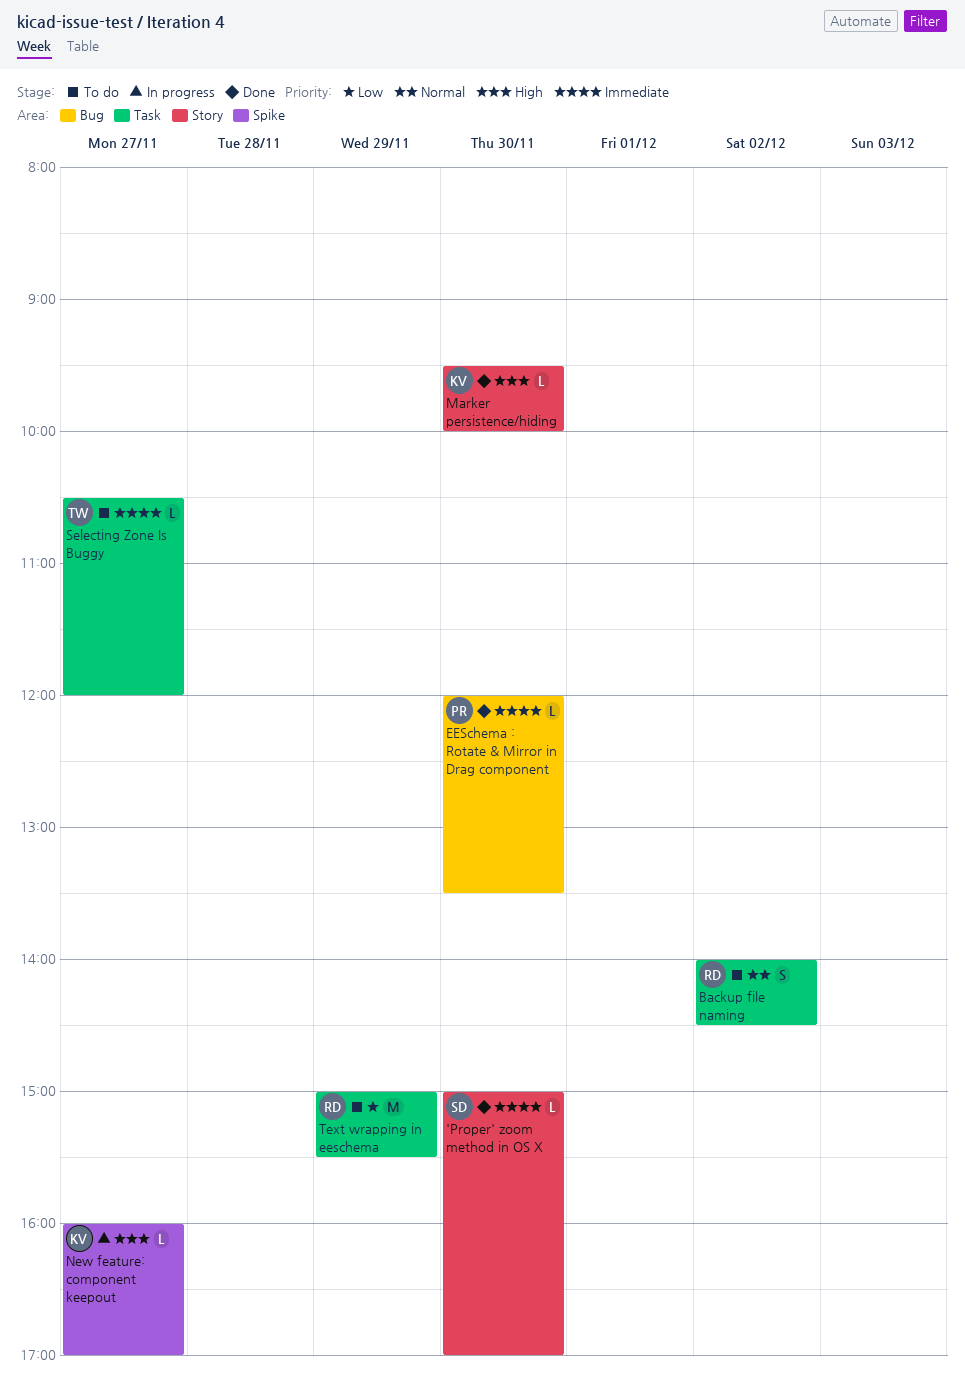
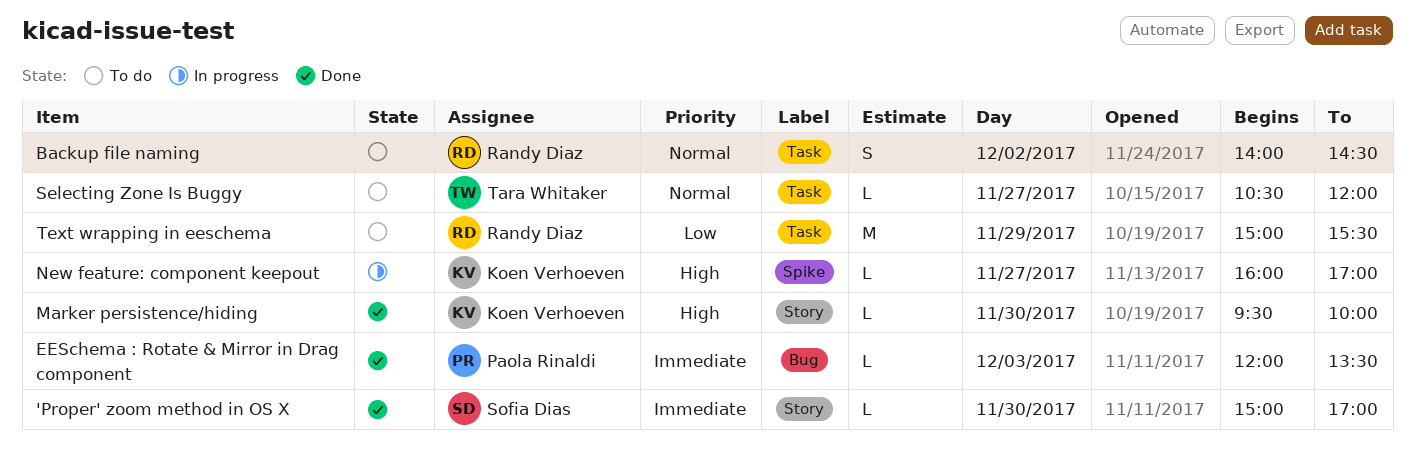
EESchema : Rotate & Mirror in Drag component, day: Nov 30 -> Dec 3
Selecting Zone Is Buggy, priority: Immediate -> Normal

